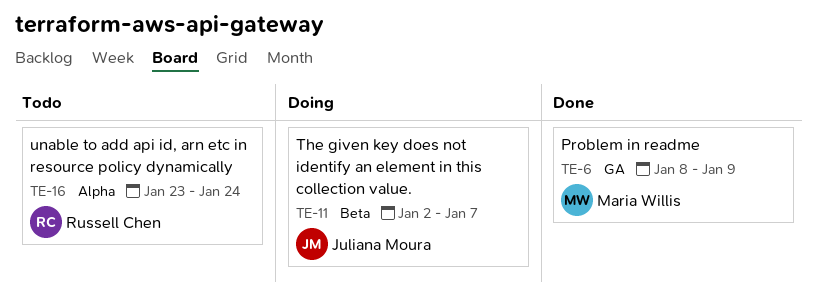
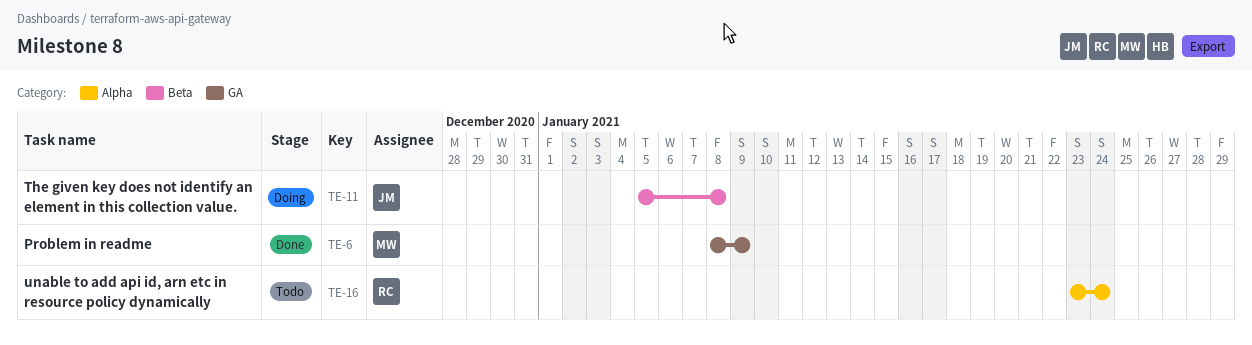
TE-11, start: Jan 2 -> Jan 5
TE-11, due: Jan 7 -> Jan 8

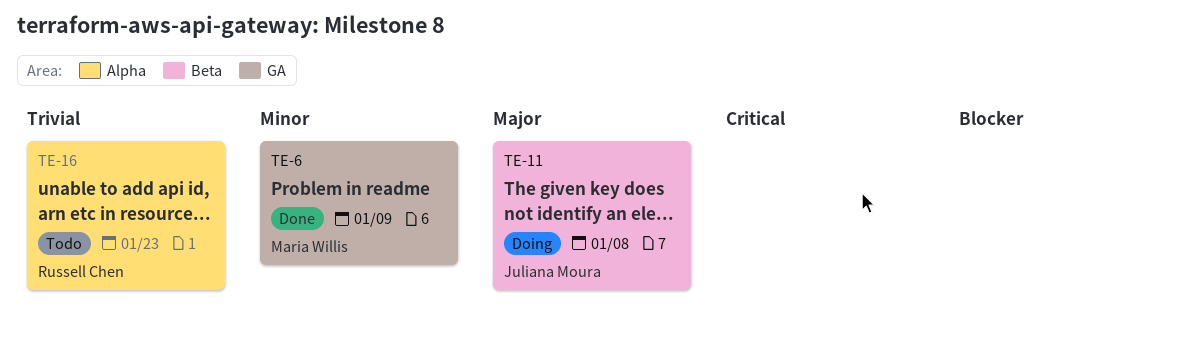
TE-16, due: Jan 24 -> Jan 23

